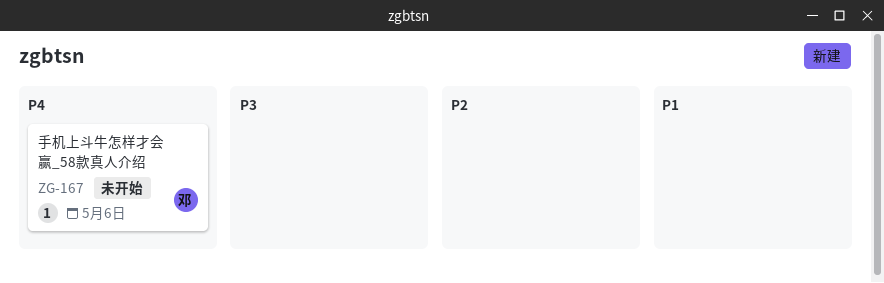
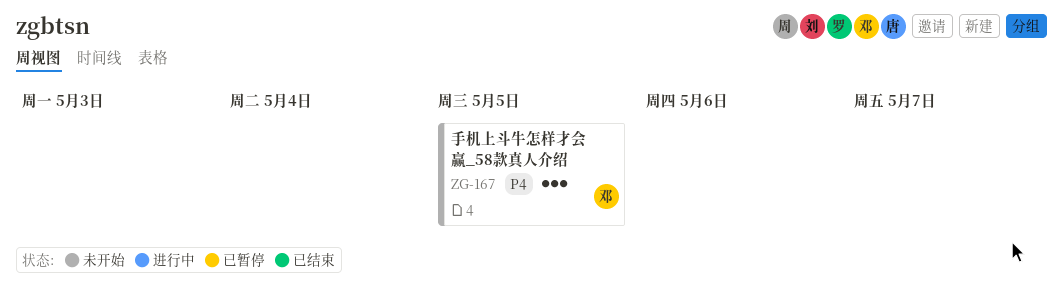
ZG-167, estimate: 1 -> 3
ZG-167, due: May 6 -> May 5

